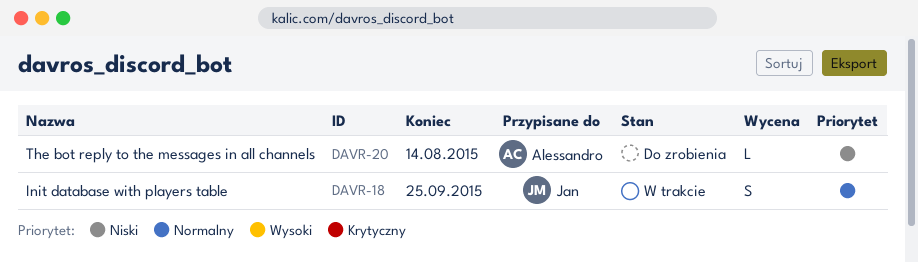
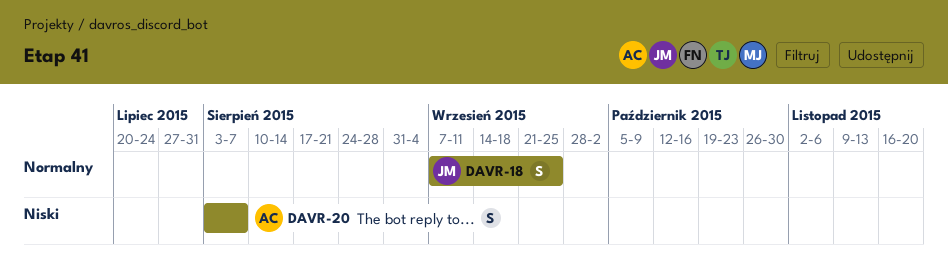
DAVR-20, estimate: L -> S
DAVR-20, due: Aug 14 -> Aug 7

